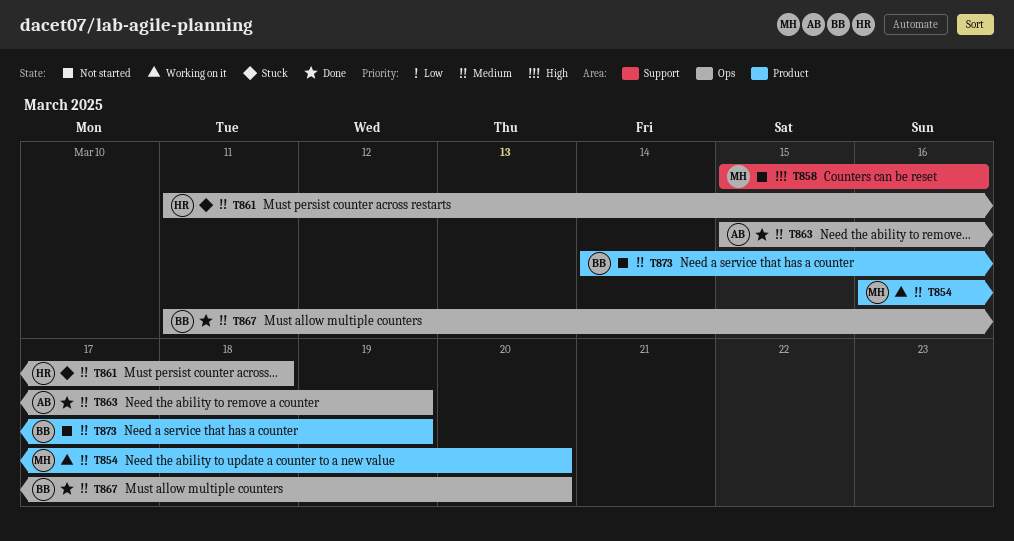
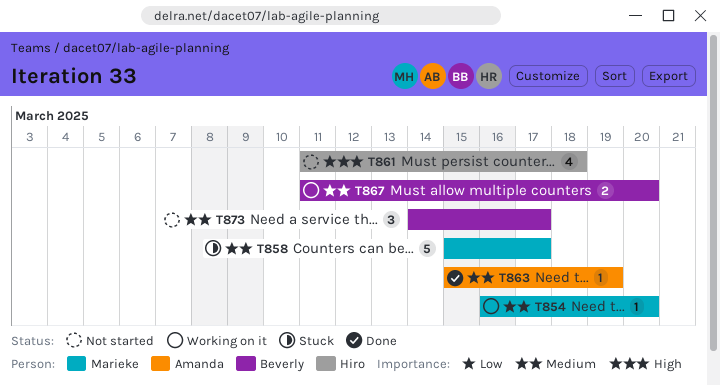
T858, status: Not started -> Stuck
T858, priority: High -> Medium
T858, due: Mar 16 -> Mar 17
T861, status: Stuck -> Not started
T861, priority: Medium -> High
T867, status: Done -> Working on it
T873, due: Mar 19 -> Mar 17

